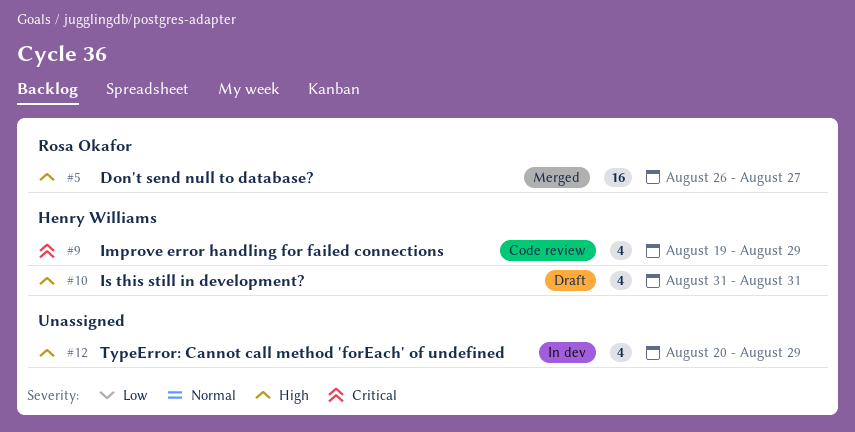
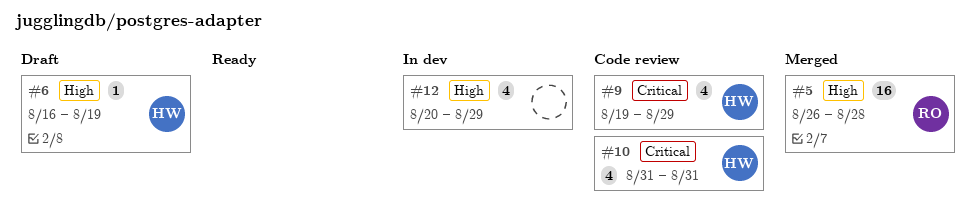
#5, due: Aug 27 -> Aug 28
#6: none -> present
#10, status: Draft -> Code review
#10, priority: High -> Critical

